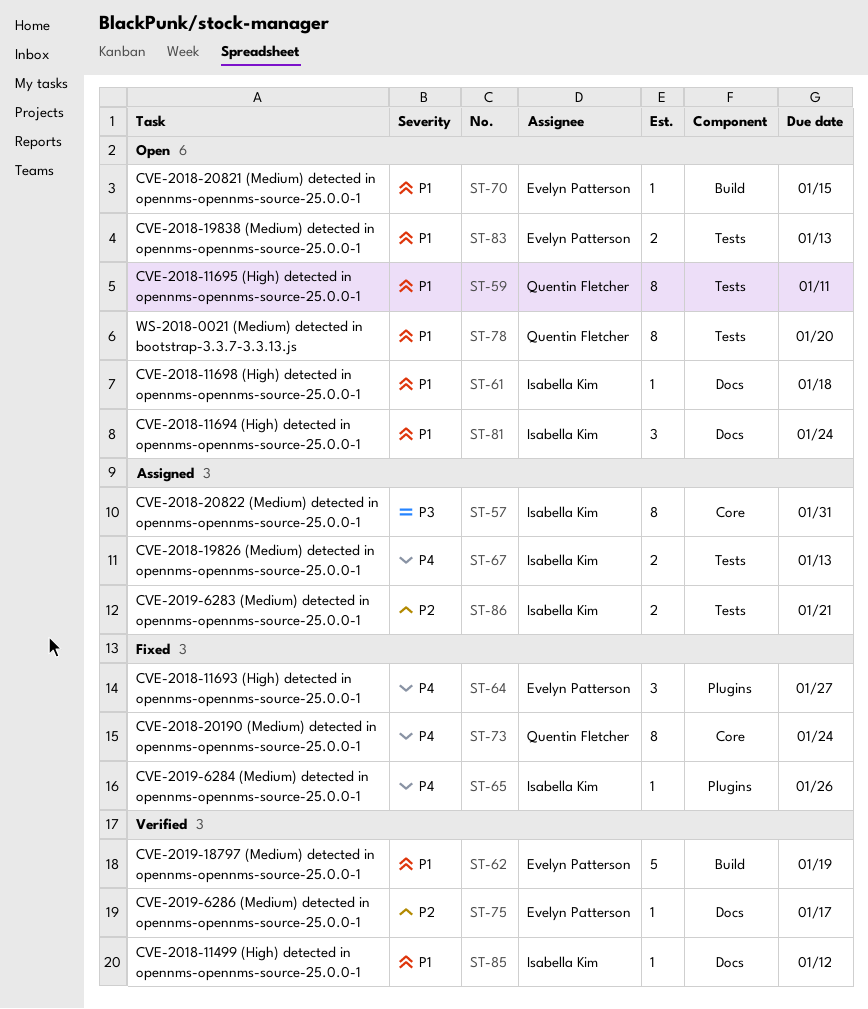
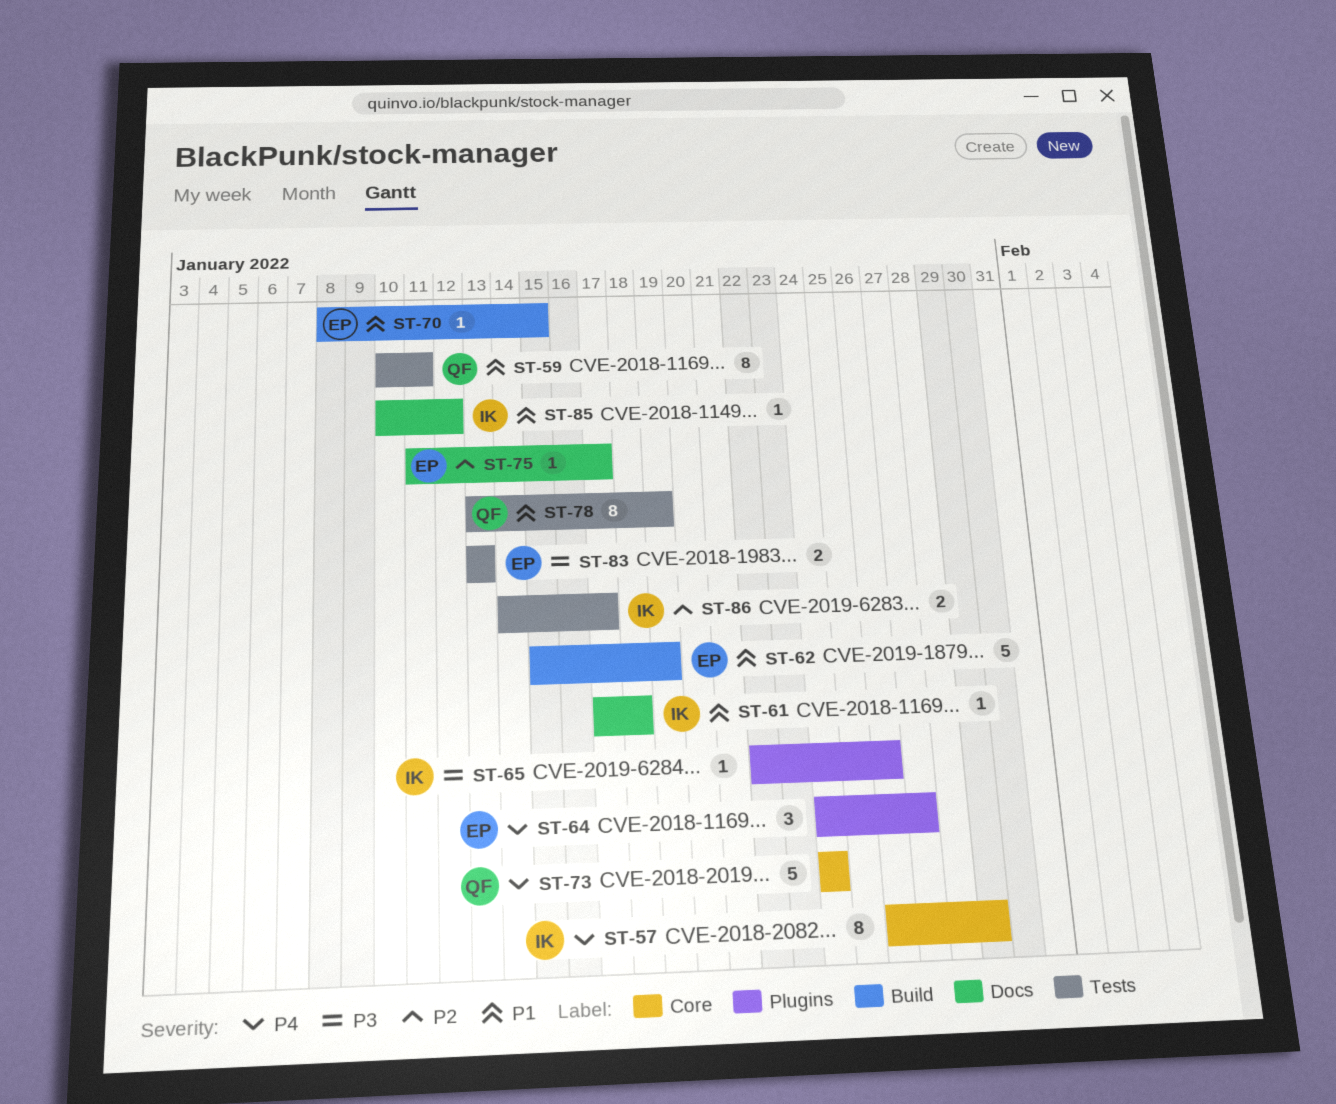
ST-57, priority: P3 -> P4
ST-57, due: Jan 31 -> Jan 29
ST-65, priority: P4 -> P3
ST-67: present -> none
ST-73, estimate: 8 -> 5
ST-78, due: Jan 20 -> Jan 19
ST-81: present -> none
ST-83, priority: P1 -> P3
ST-86, due: Jan 21 -> Jan 17

